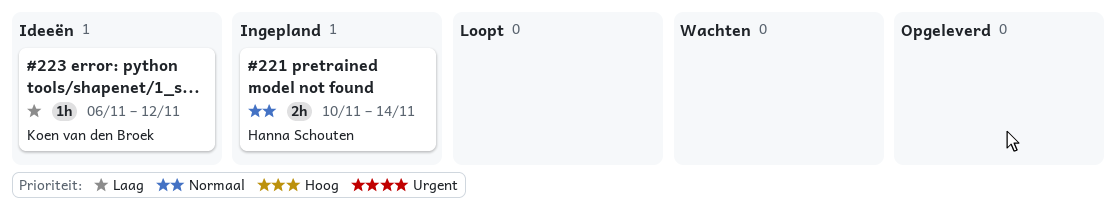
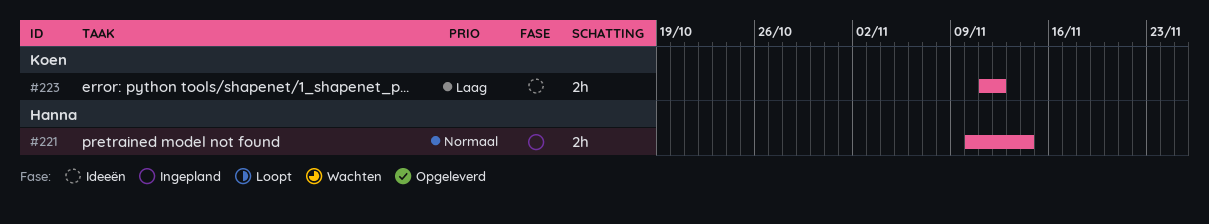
#223, estimate: 1h -> 2h
#223, start: Nov 6 -> Nov 11

